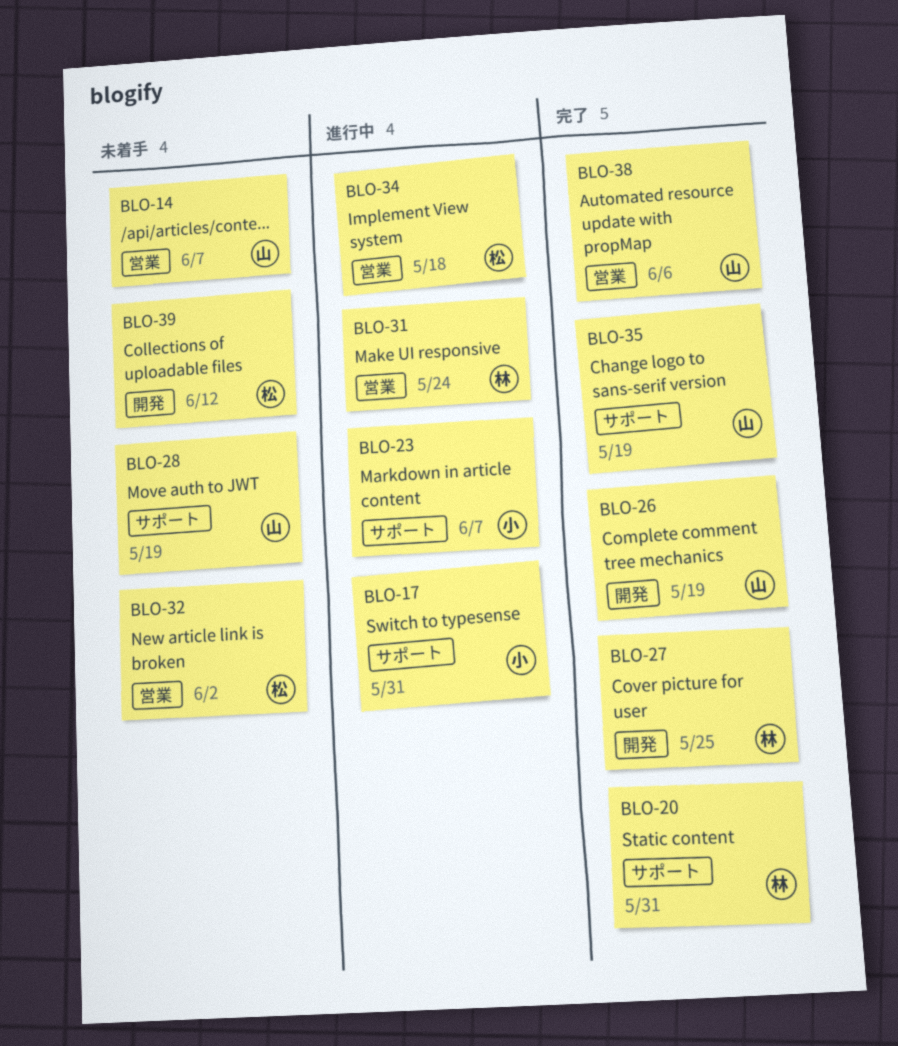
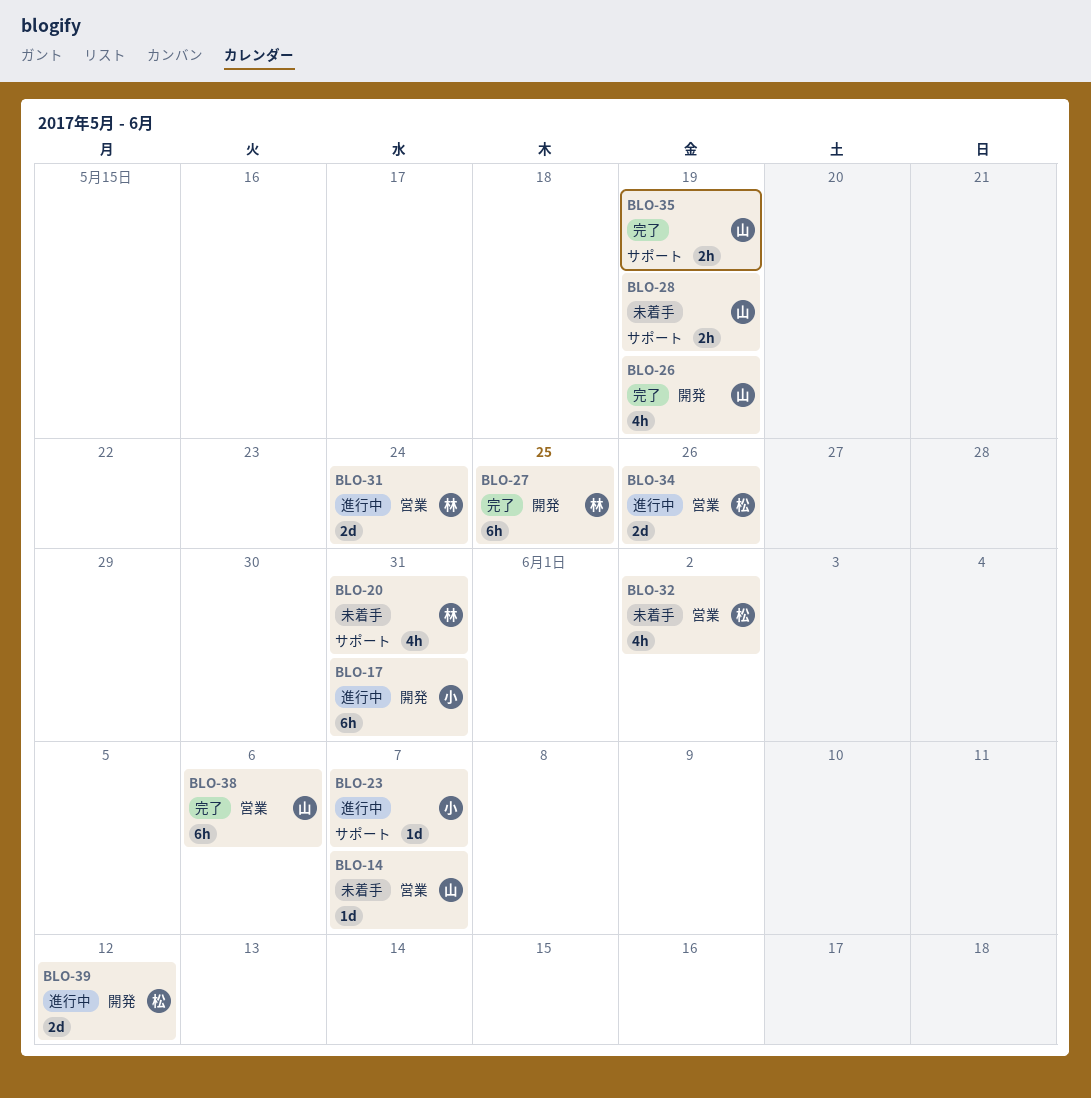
BLO-17, label: サポート -> 開発
BLO-20, status: 完了 -> 未着手
BLO-34, due: May 18 -> May 26
BLO-39, status: 未着手 -> 進行中

